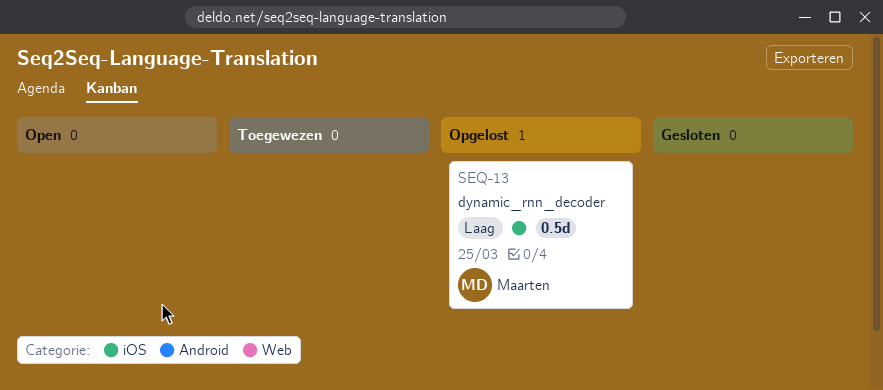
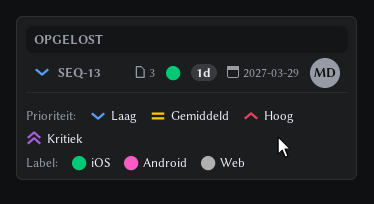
SEQ-13, estimate: 0.5d -> 1d
SEQ-13, due: Mar 25 -> Mar 29

